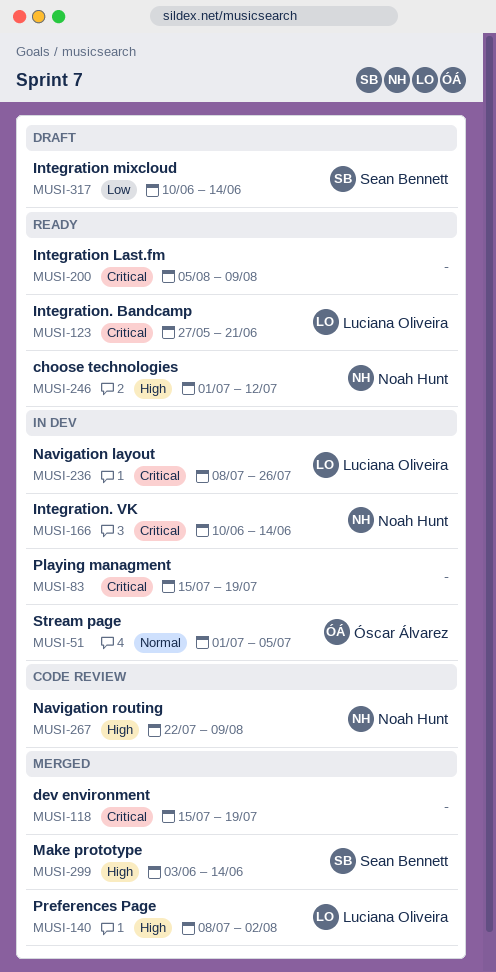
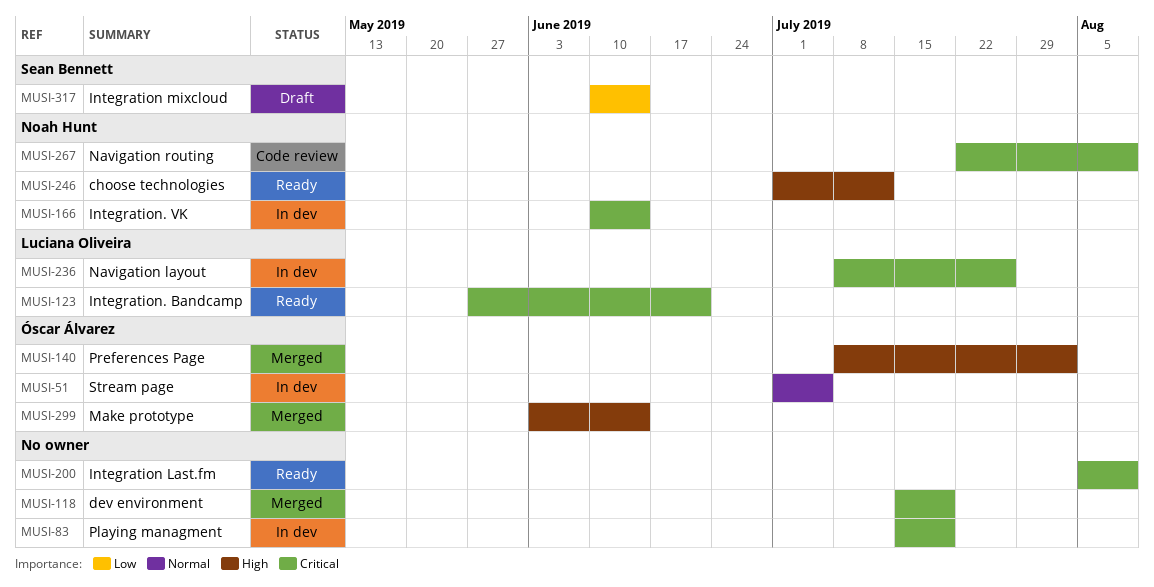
MUSI-140, owner: Luciana Oliveira -> Óscar Álvarez
MUSI-267, priority: High -> Critical
MUSI-299, owner: Sean Bennett -> Óscar Álvarez

